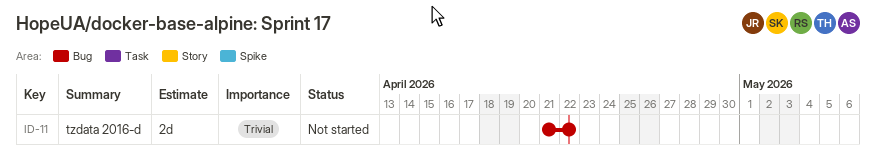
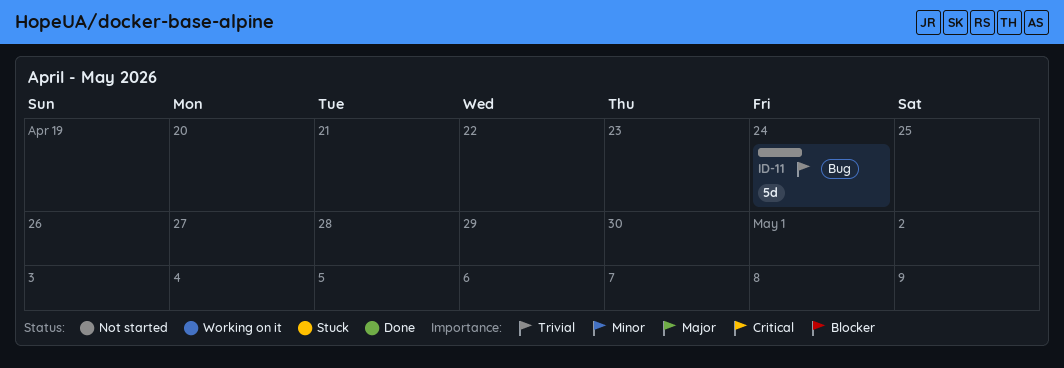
ID-11, estimate: 2d -> 5d
ID-11, due: Apr 22 -> Apr 24

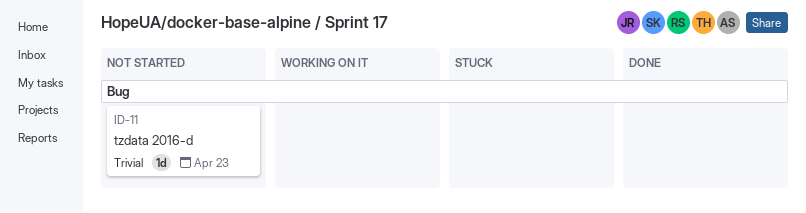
ID-11, estimate: 5d -> 1d
ID-11, due: Apr 24 -> Apr 23

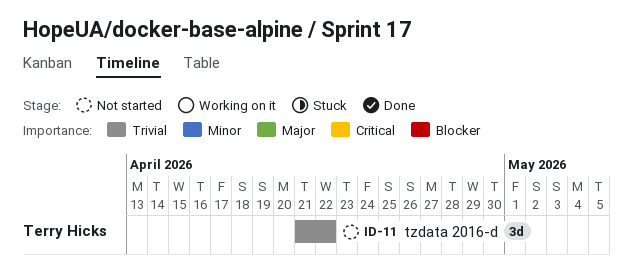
ID-11, estimate: 1d -> 3d
ID-11, due: Apr 23 -> Apr 22

